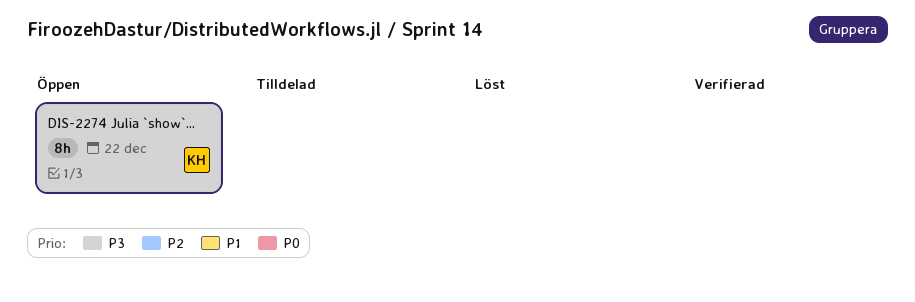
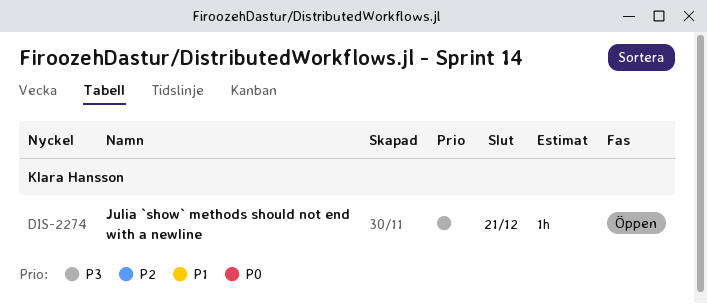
DIS-2274, estimate: 8h -> 1h
DIS-2274, due: Dec 22 -> Dec 21

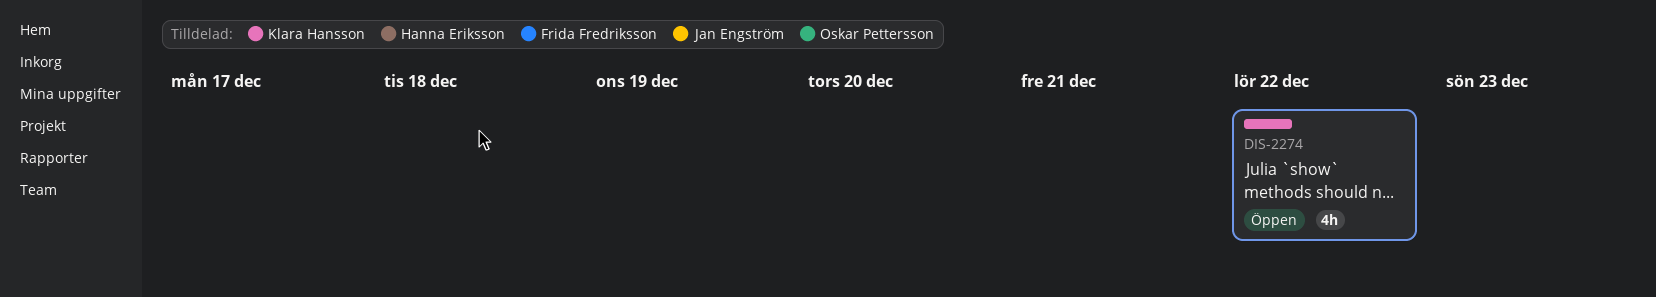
DIS-2274, estimate: 1h -> 4h
DIS-2274, due: Dec 21 -> Dec 22

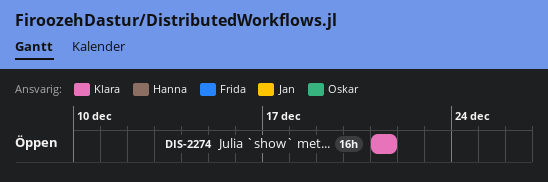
DIS-2274, estimate: 4h -> 16h
DIS-2274, due: Dec 22 -> Dec 21

